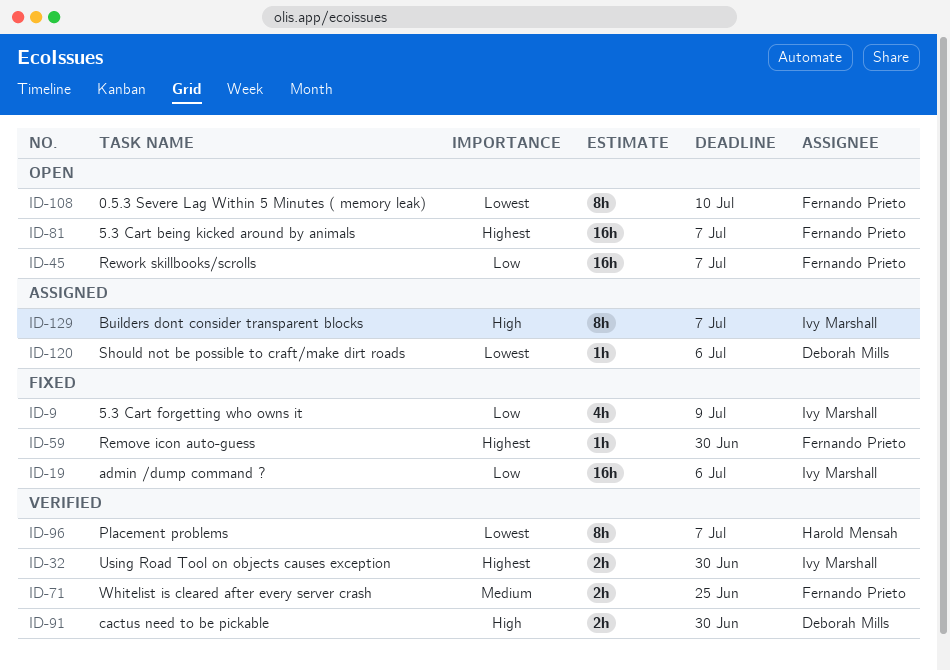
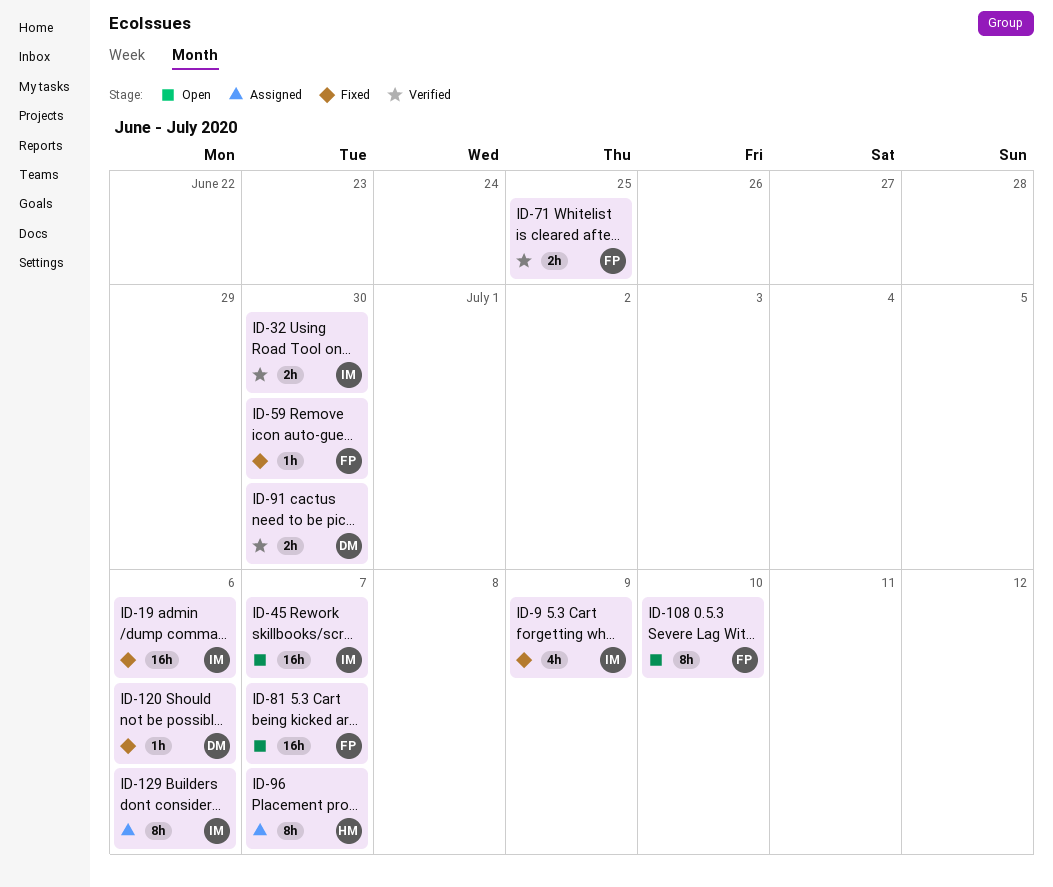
ID-45, owner: Fernando Prieto -> Ivy Marshall
ID-96, status: Verified -> Assigned
ID-120, status: Assigned -> Fixed
ID-129, due: Jul 7 -> Jul 6

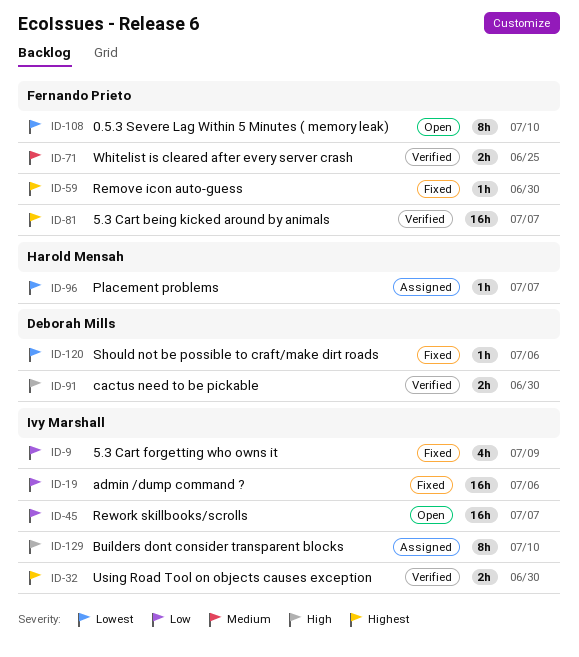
ID-81, status: Open -> Verified
ID-96, estimate: 8h -> 1h
ID-129, due: Jul 6 -> Jul 10

